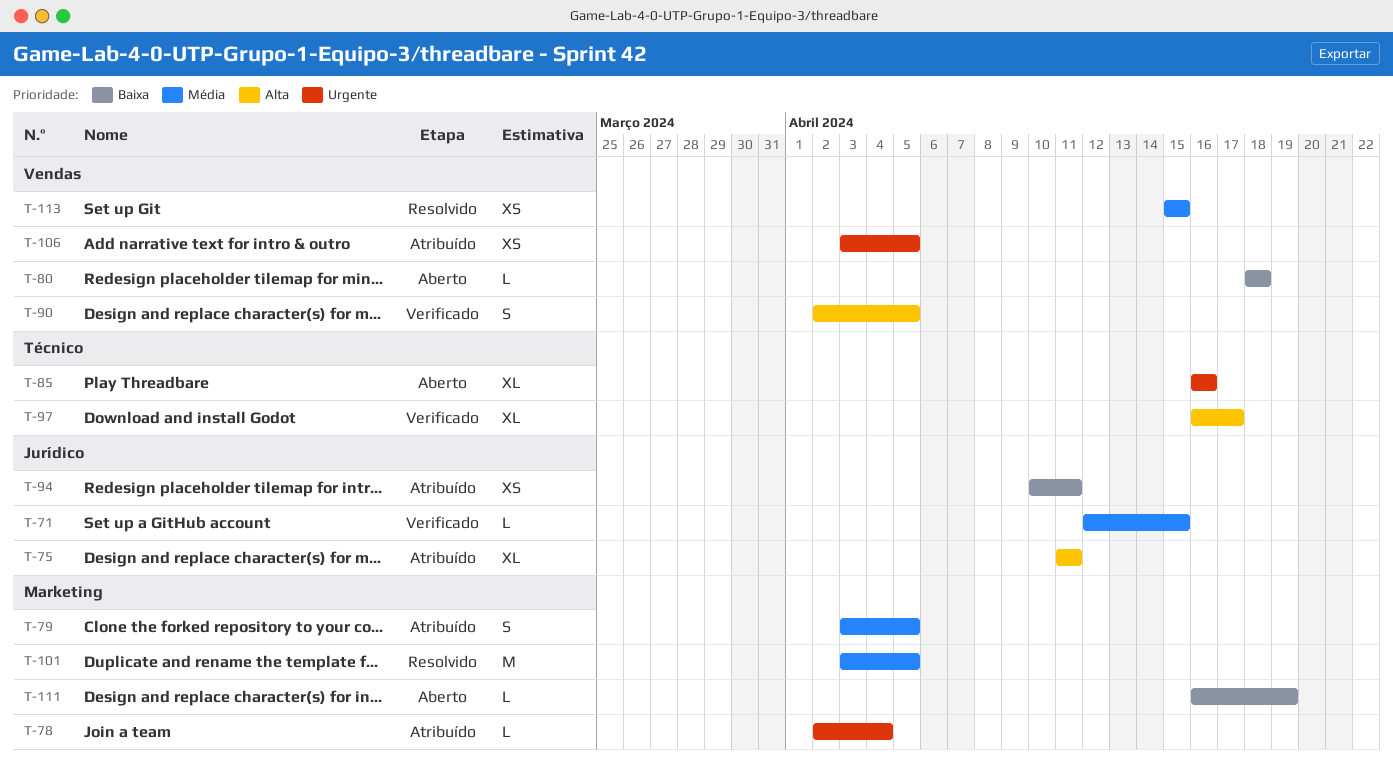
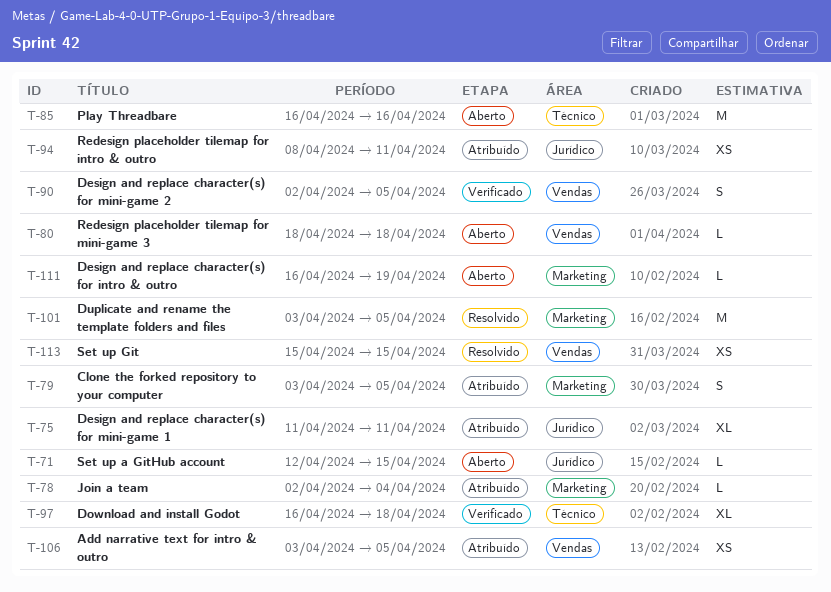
T-71, status: Verificado -> Aberto
T-85, estimate: XL -> M
T-94, start: Apr 10 -> Apr 8
T-97, due: Apr 17 -> Apr 18

